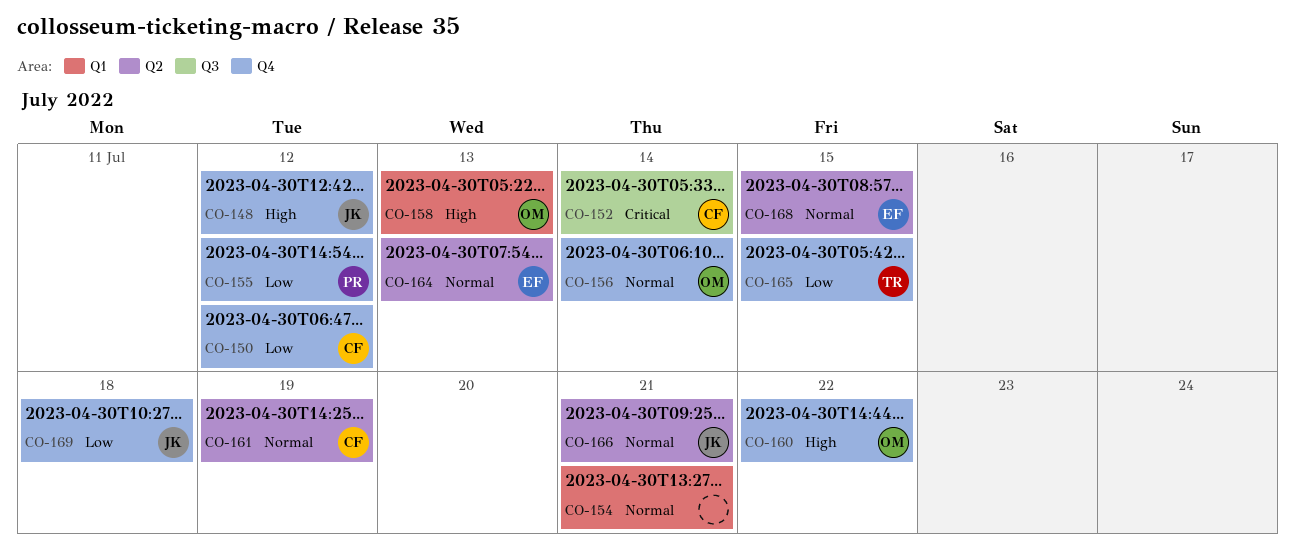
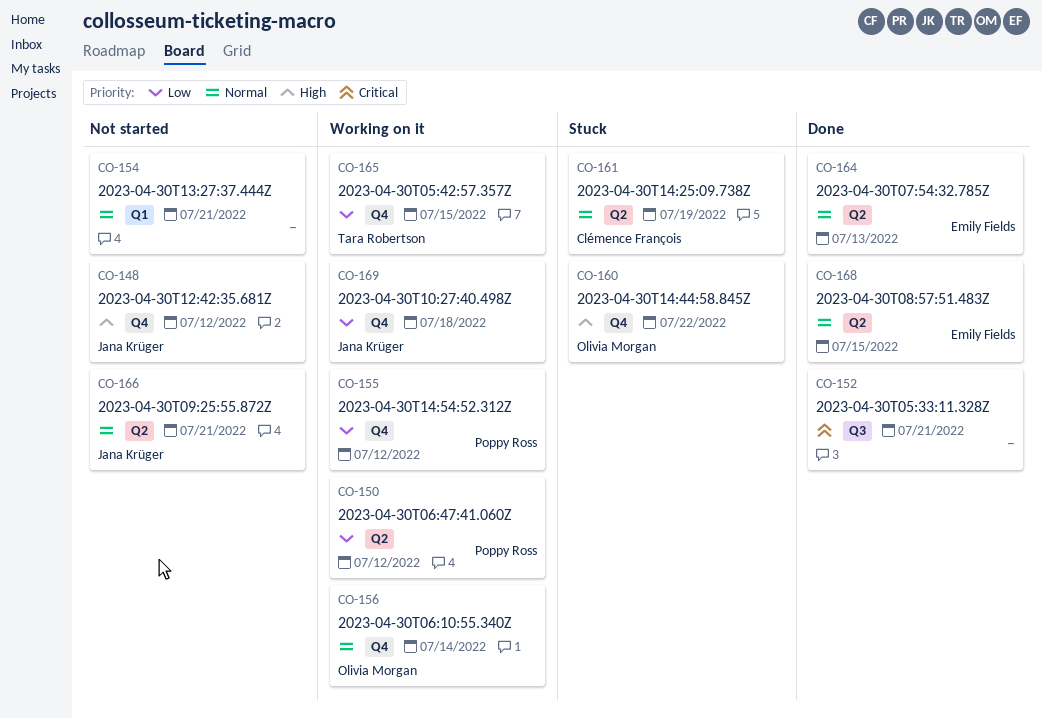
CO-150, owner: Clémence François -> Poppy Ross
CO-150, label: Q4 -> Q2
CO-152, owner: Clémence François -> none
CO-152, due: Jul 14 -> Jul 21
CO-158: present -> none

